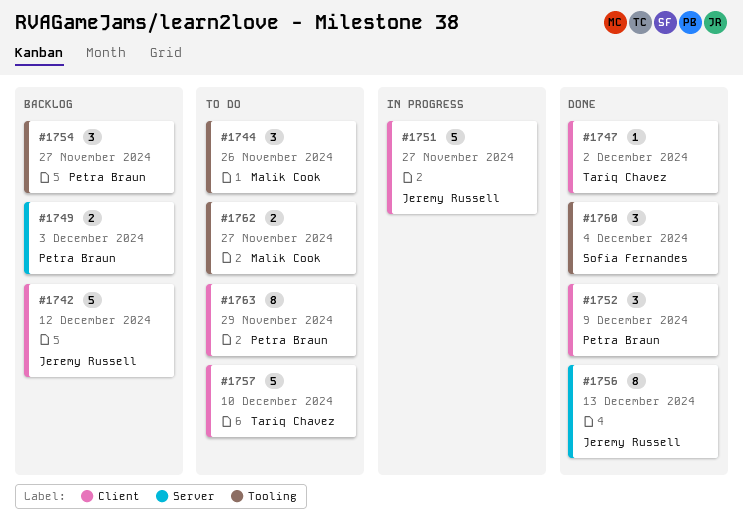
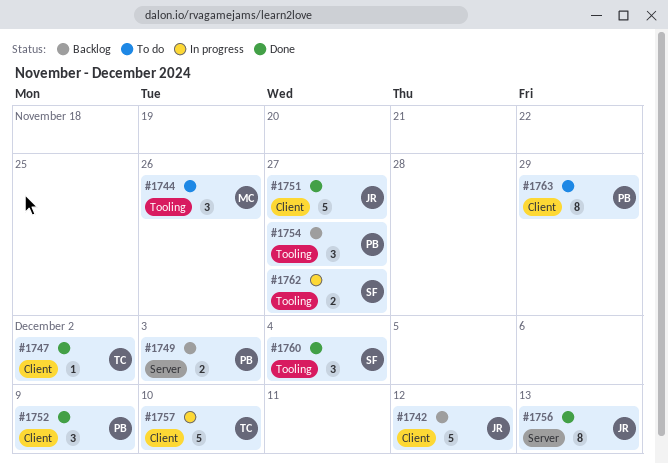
#1751, status: In progress -> Done
#1757, status: To do -> In progress
#1762, status: To do -> In progress
#1762, owner: Malik Cook -> Sofia Fernandes

